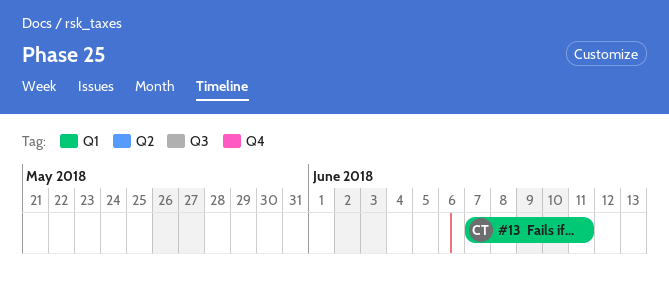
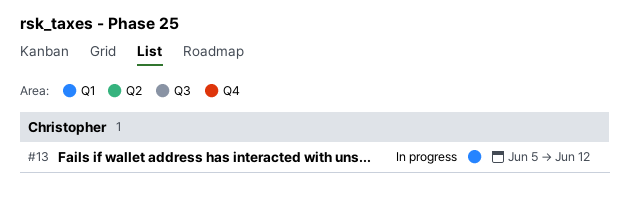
#13, start: Jun 7 -> Jun 5
#13, due: Jun 11 -> Jun 12

